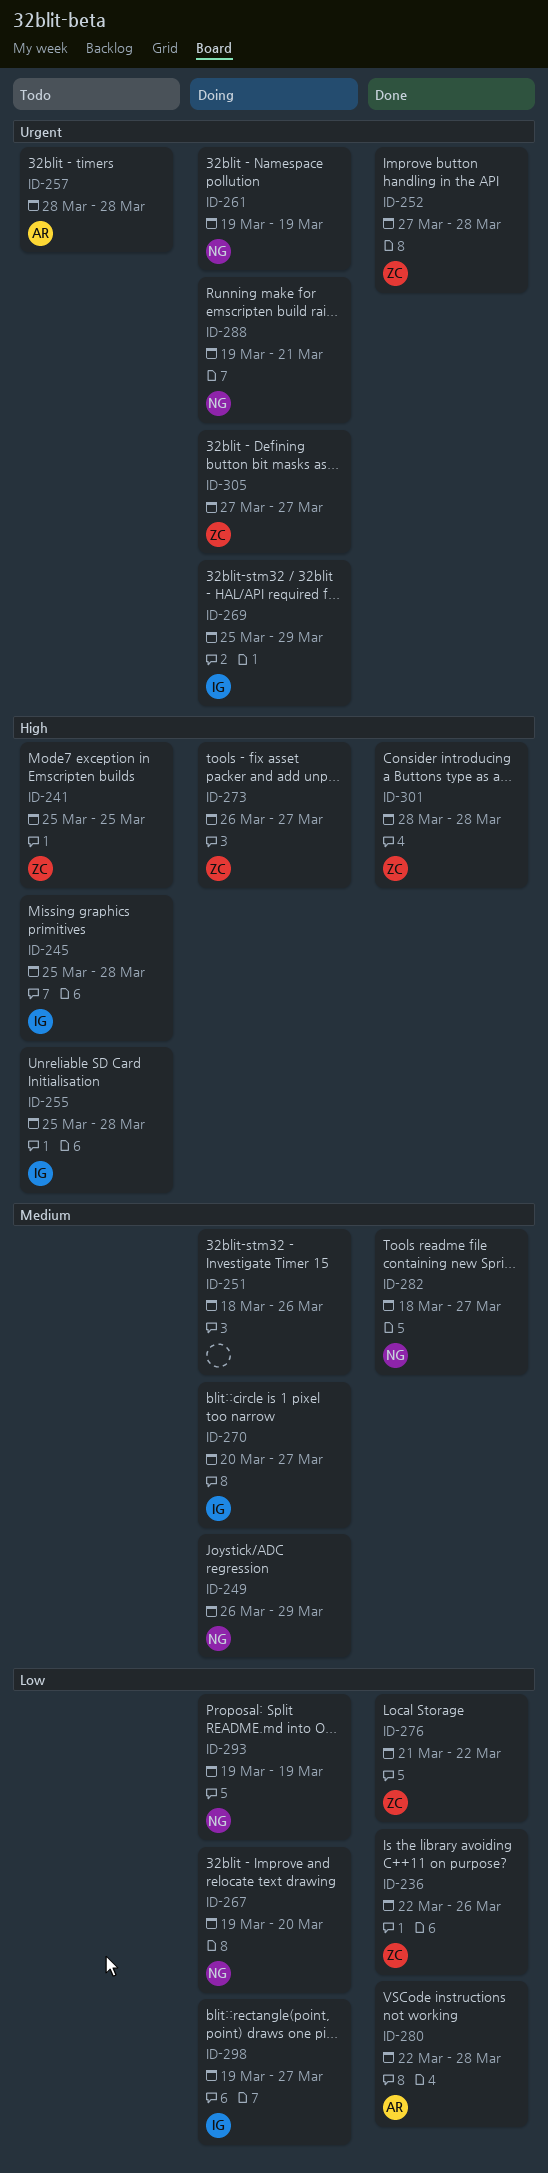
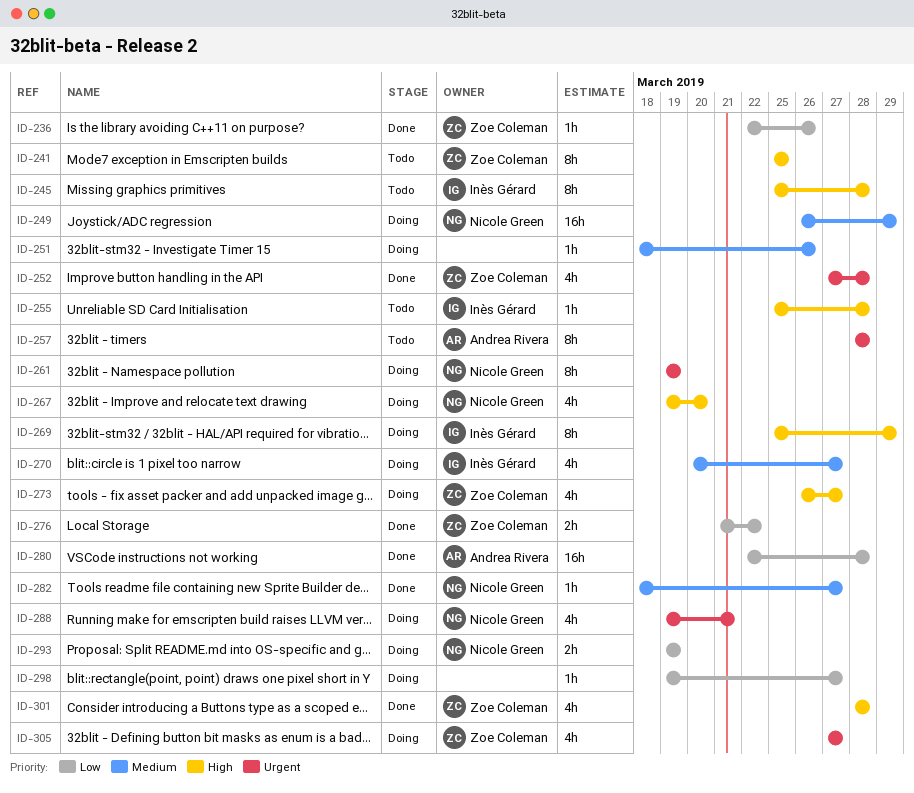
ID-267, priority: Low -> High
ID-269, priority: Urgent -> High
ID-298, owner: Inès Gérard -> none

